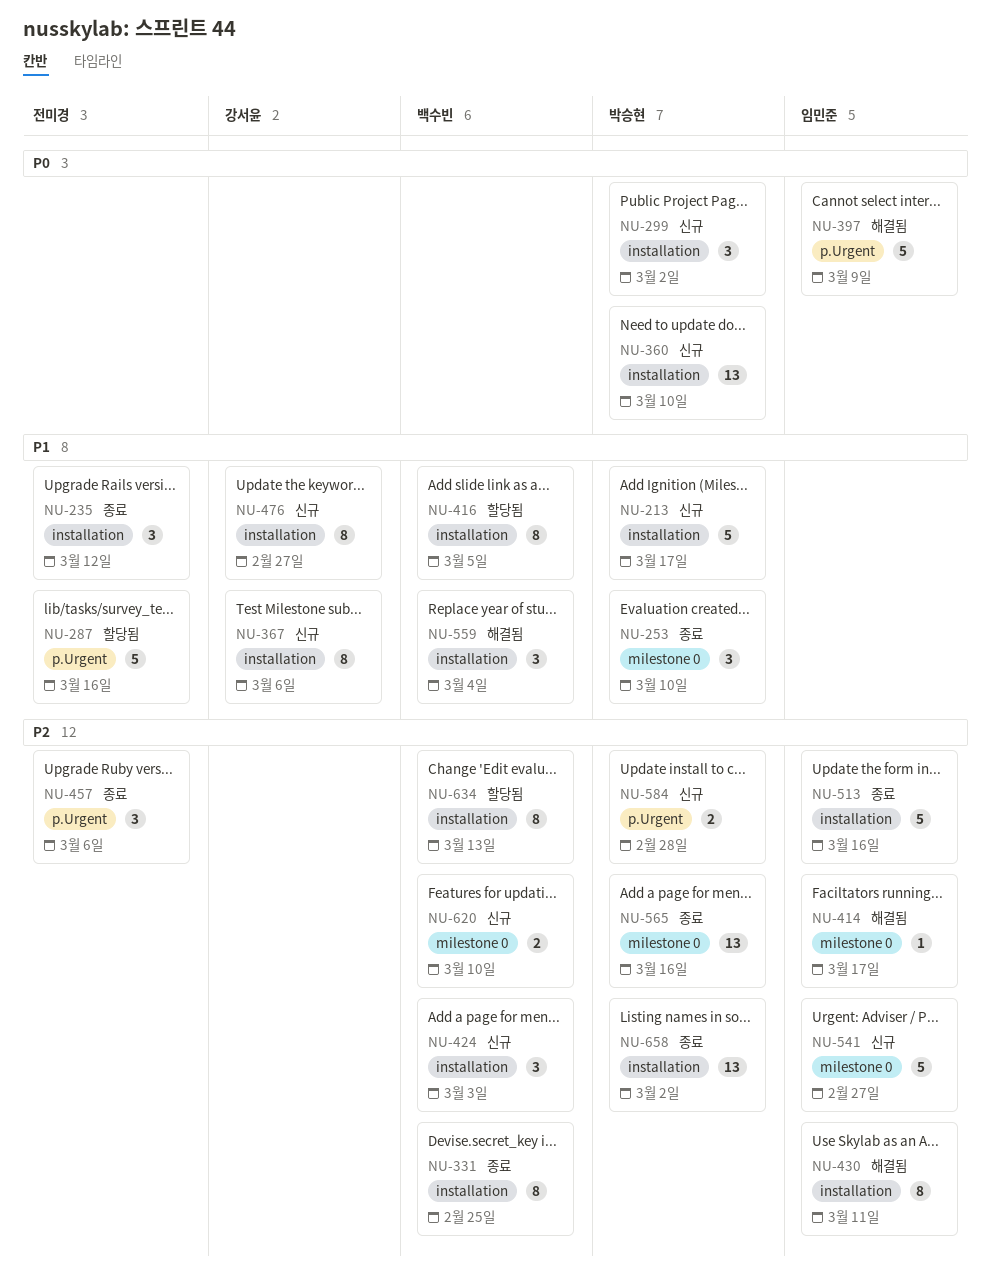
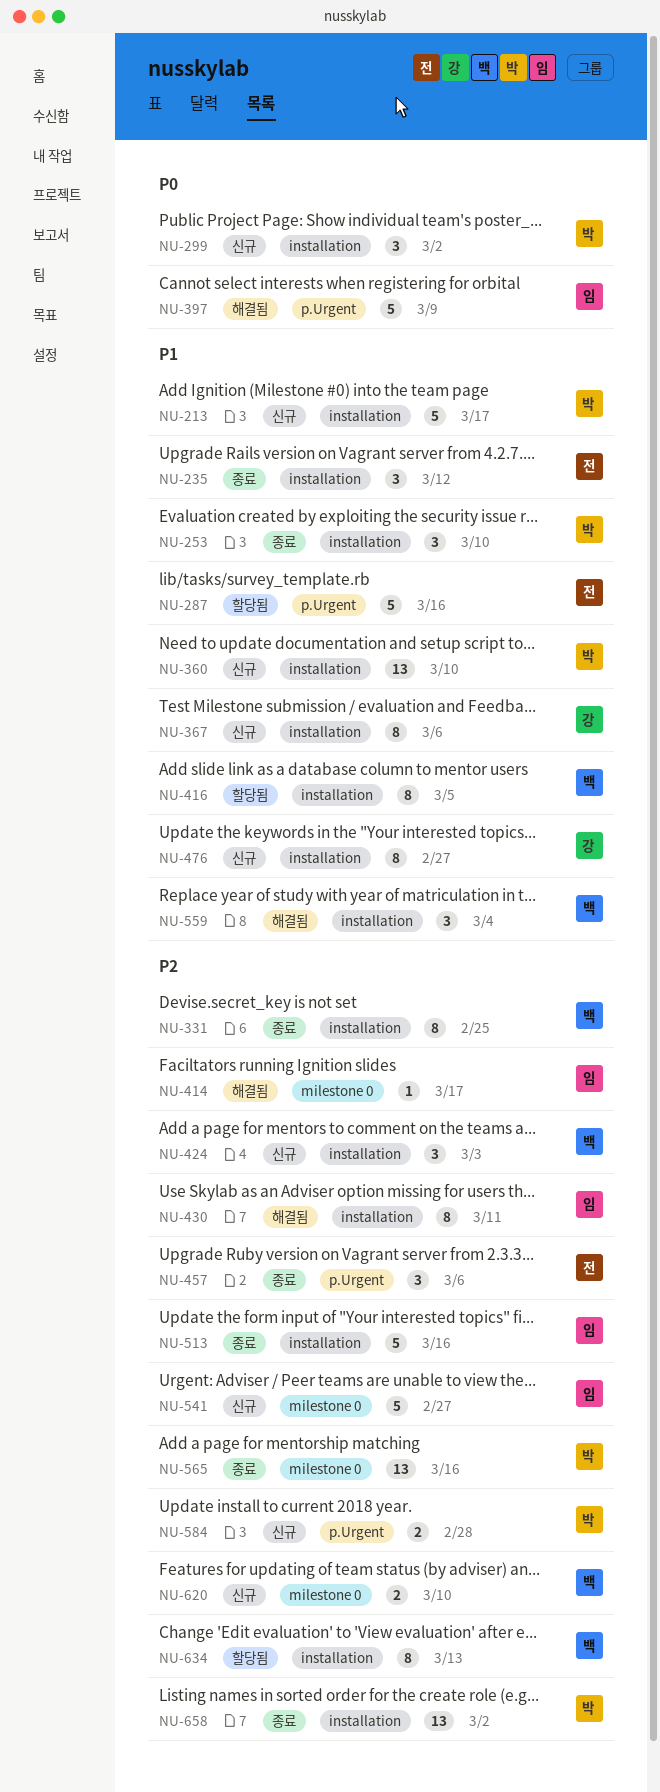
NU-253, label: milestone 0 -> installation
NU-360, priority: P0 -> P1

